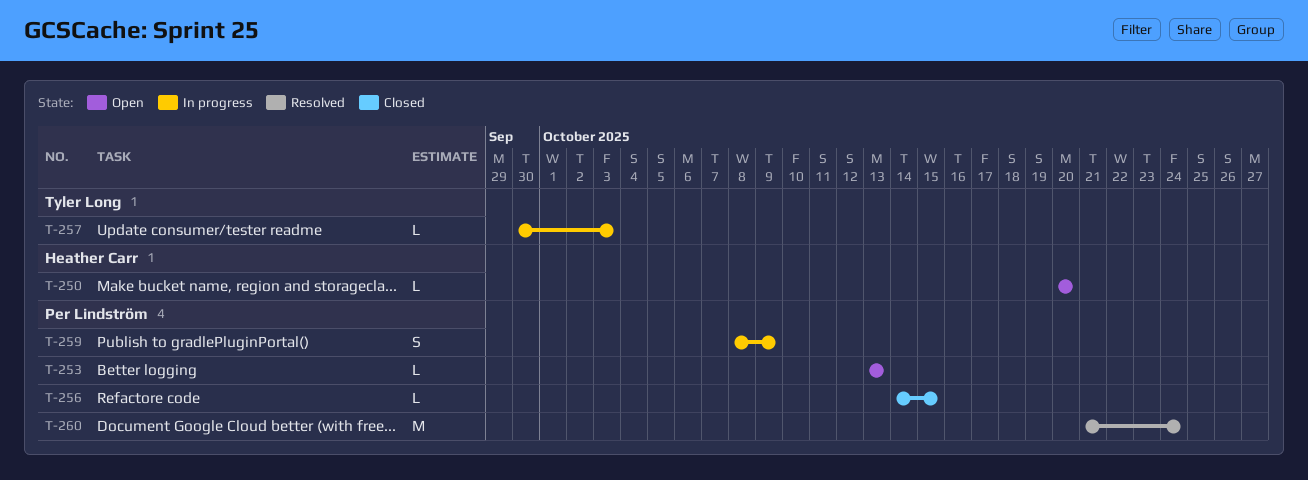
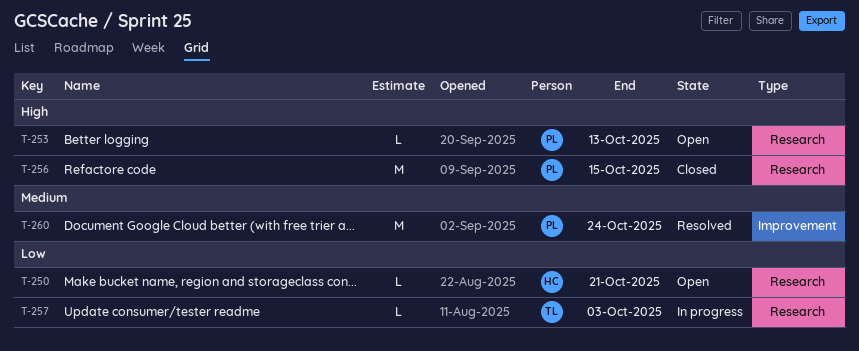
T-250, due: Oct 20 -> Oct 21
T-256, estimate: L -> M
T-259: present -> none

